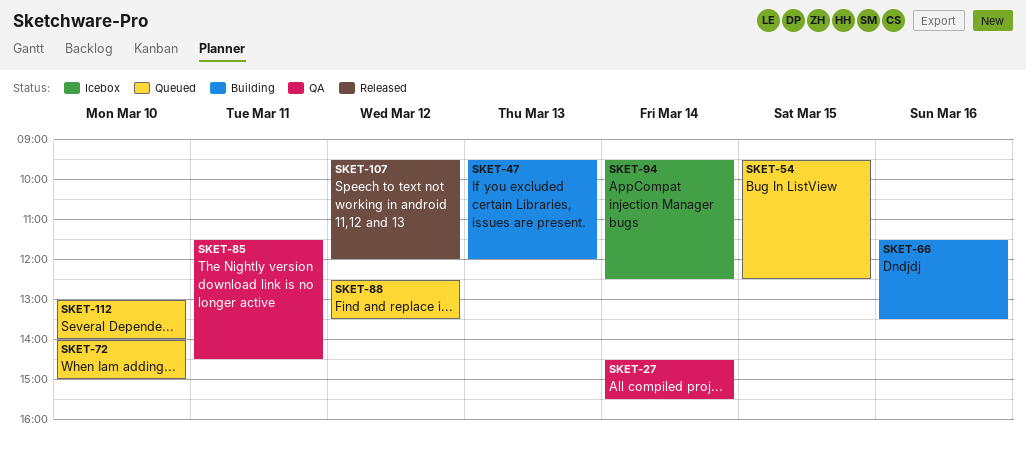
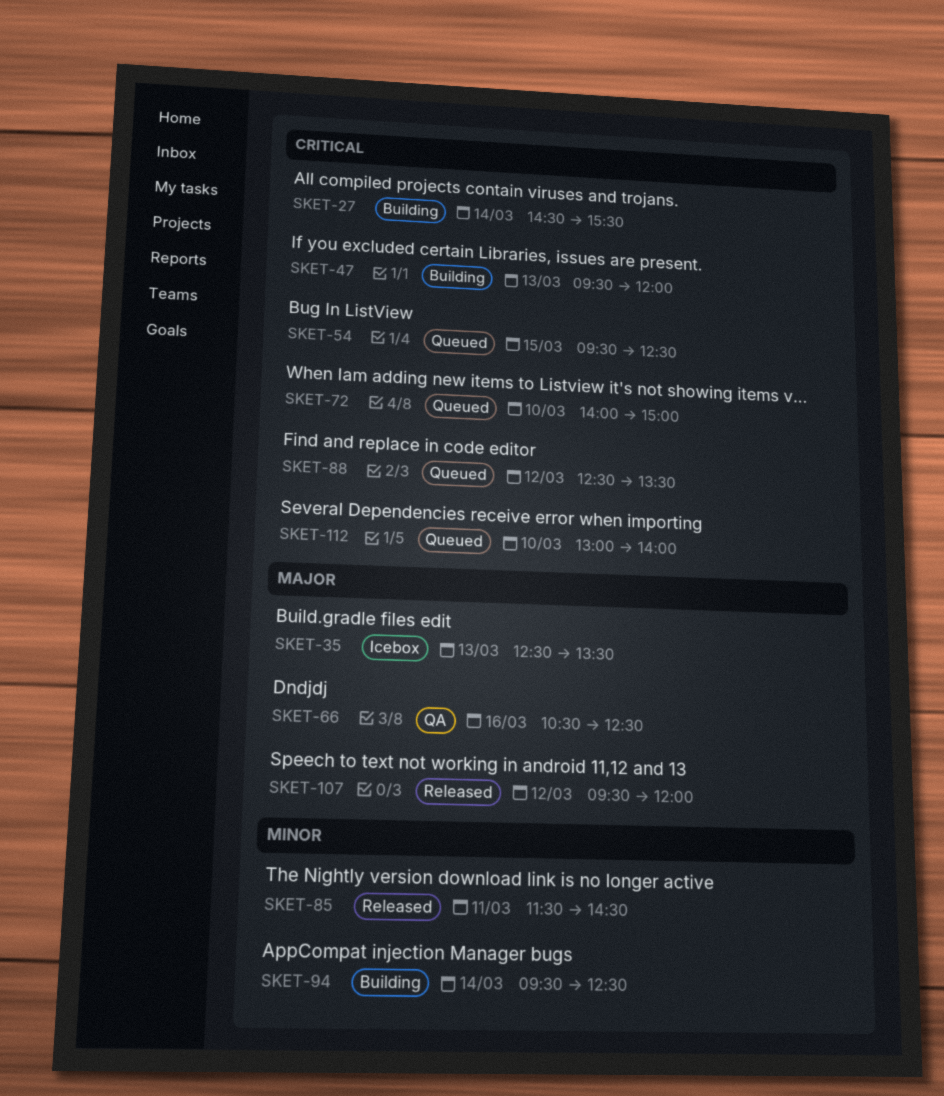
SKET-27, status: QA -> Building
SKET-35: none -> present
SKET-66, status: Building -> QA
SKET-66, begins: 11:30 -> 10:30
SKET-66, ends: 13:30 -> 12:30
SKET-85, status: QA -> Released
SKET-94, status: Icebox -> Building

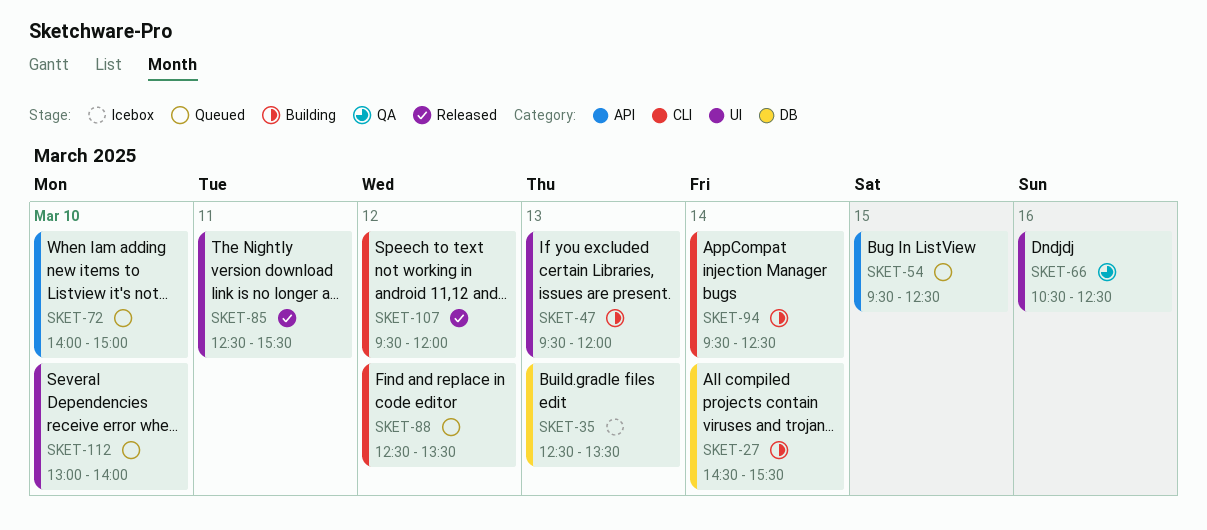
SKET-85, begins: 11:30 -> 12:30
SKET-85, ends: 14:30 -> 15:30

